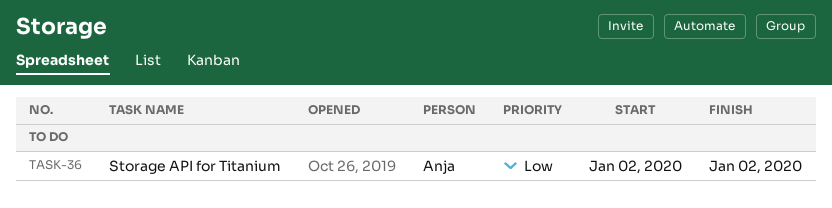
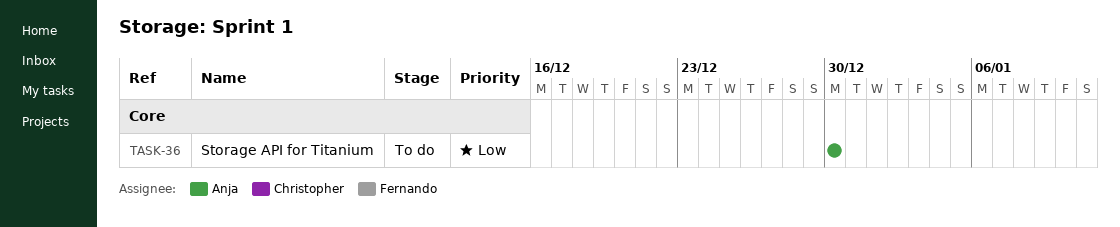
TASK-36, start: Jan 2 -> Dec 30
TASK-36, due: Jan 2 -> Dec 30

